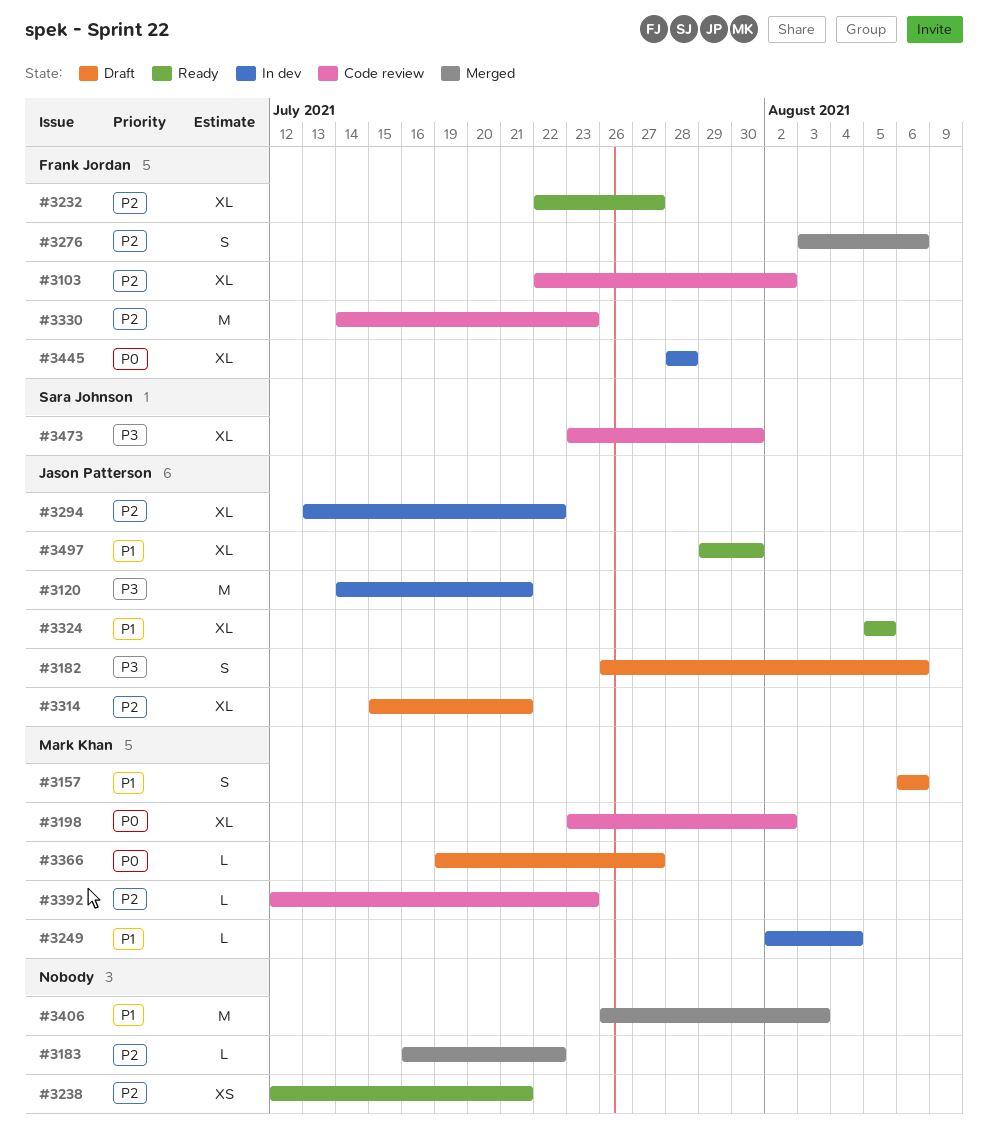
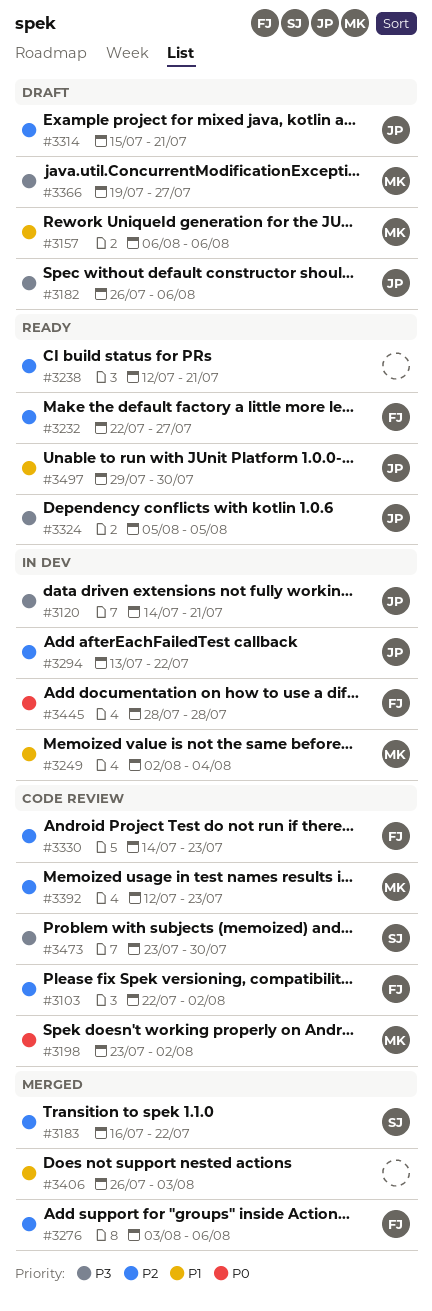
#3183, owner: none -> Sara Johnson
#3324, priority: P1 -> P3
#3366, priority: P0 -> P3

